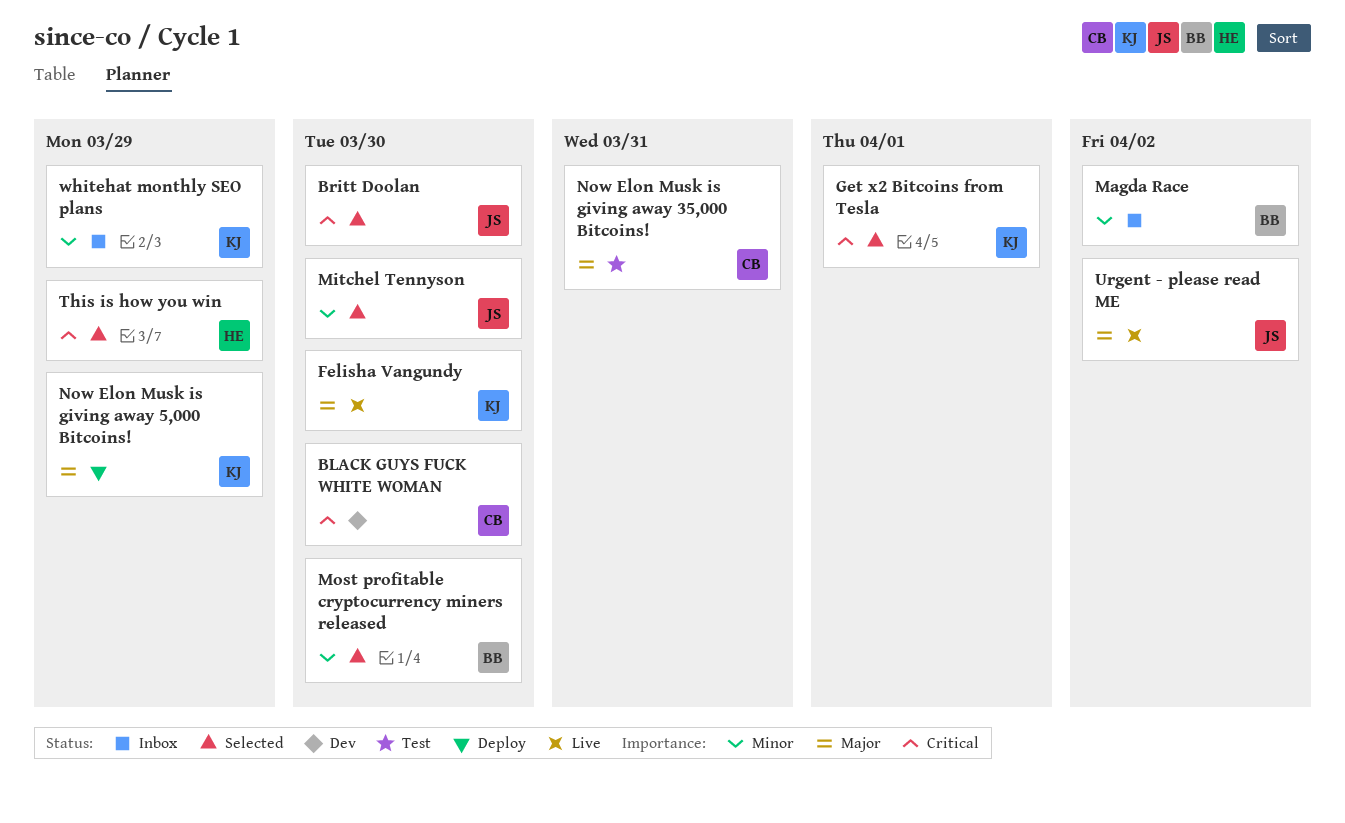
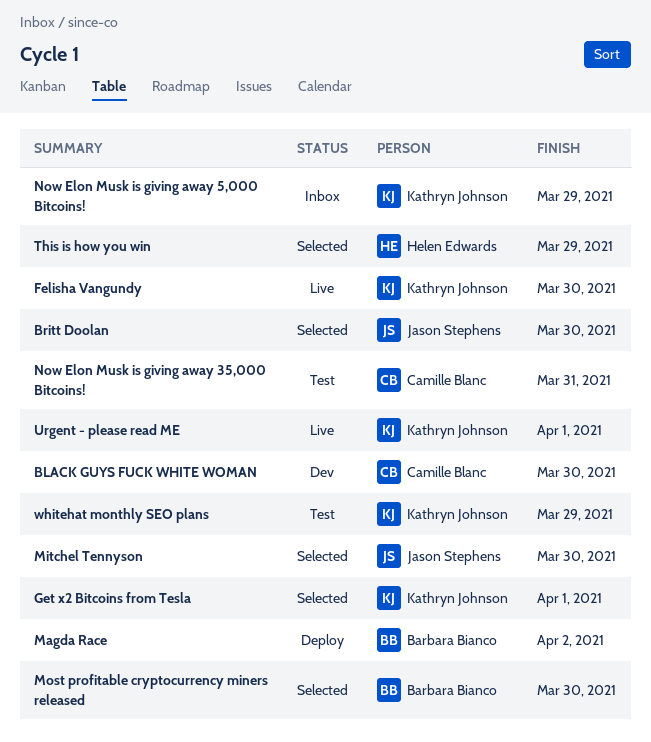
Magda Race, status: Inbox -> Deploy
Now Elon Musk is giving away 5,000 Bitcoins!, status: Deploy -> Inbox
Urgent - please read ME, owner: Jason Stephens -> Kathryn Johnson
Urgent - please read ME, due: Apr 2 -> Apr 1
whitehat monthly SEO plans, status: Inbox -> Test

